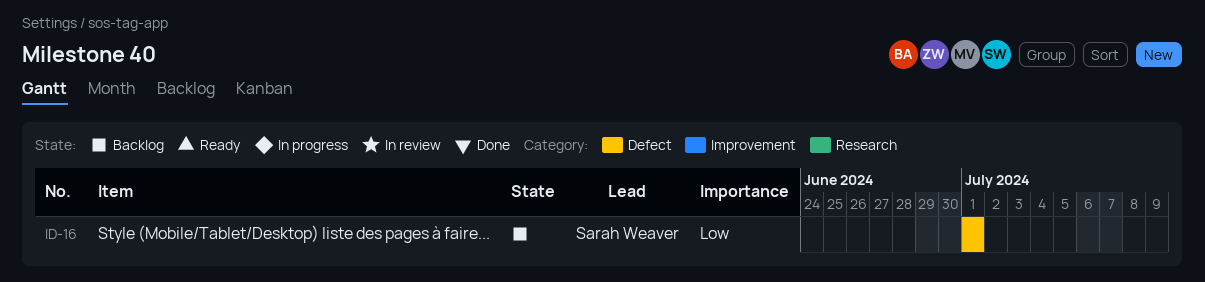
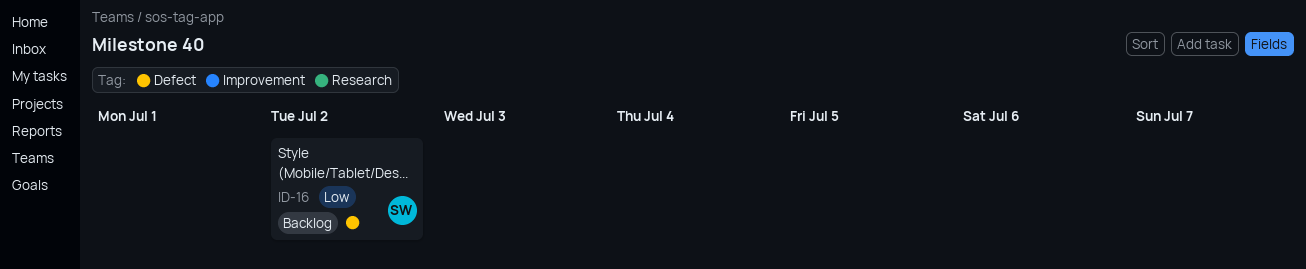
ID-16, due: Jul 1 -> Jul 2

